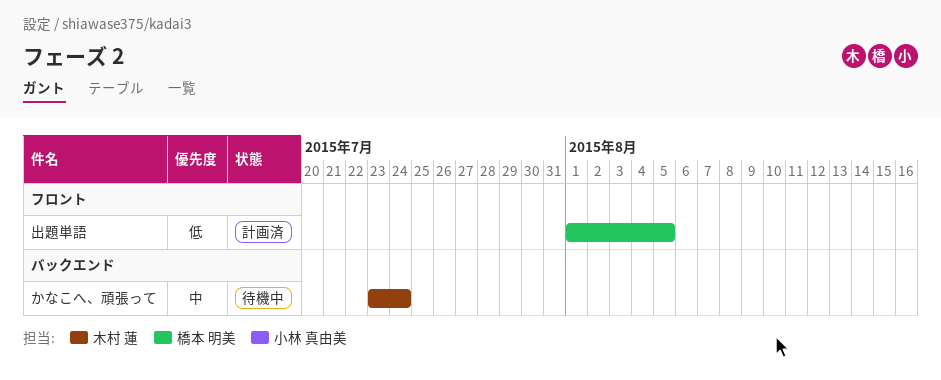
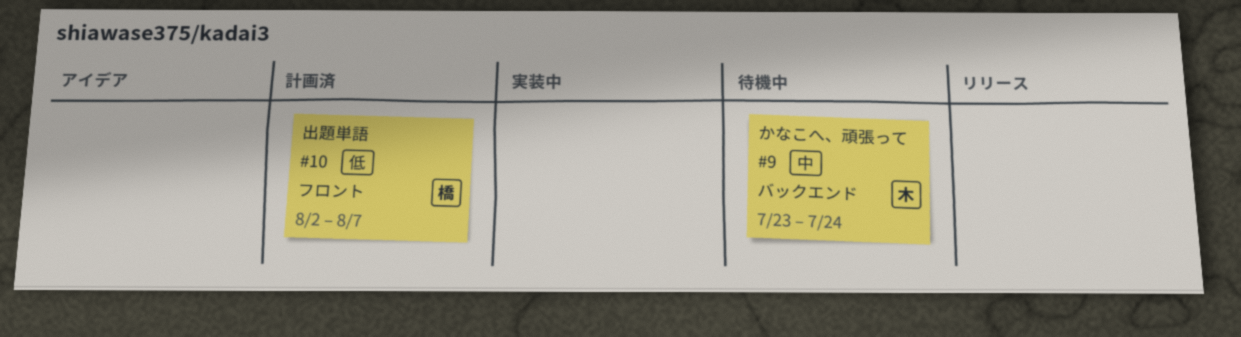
出題単語, start: Aug 1 -> Aug 2
出題単語, due: Aug 5 -> Aug 7

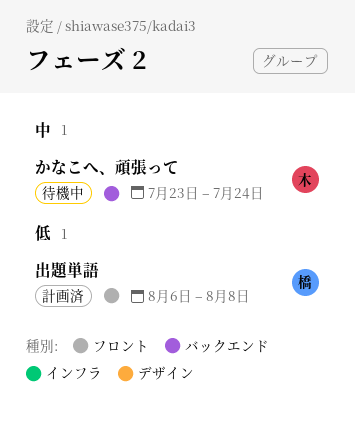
出題単語, start: Aug 2 -> Aug 6
出題単語, due: Aug 7 -> Aug 8

